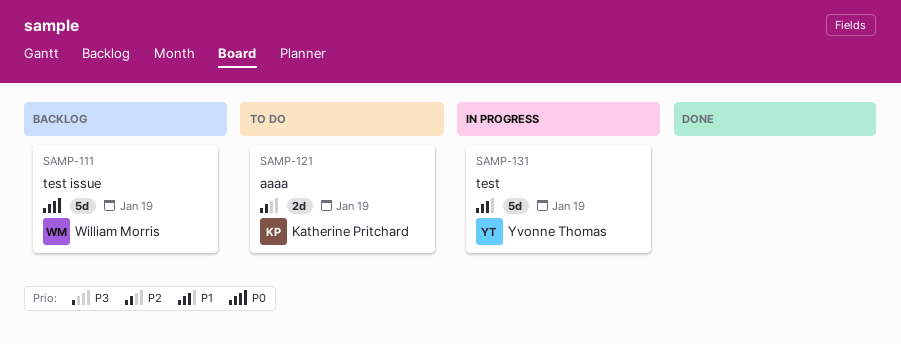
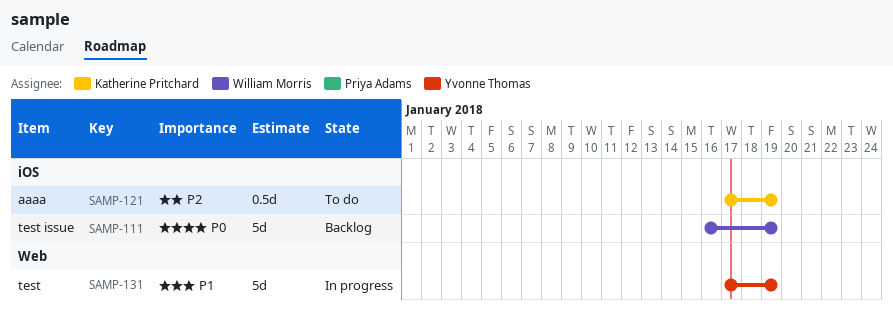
SAMP-121, estimate: 2d -> 0.5d

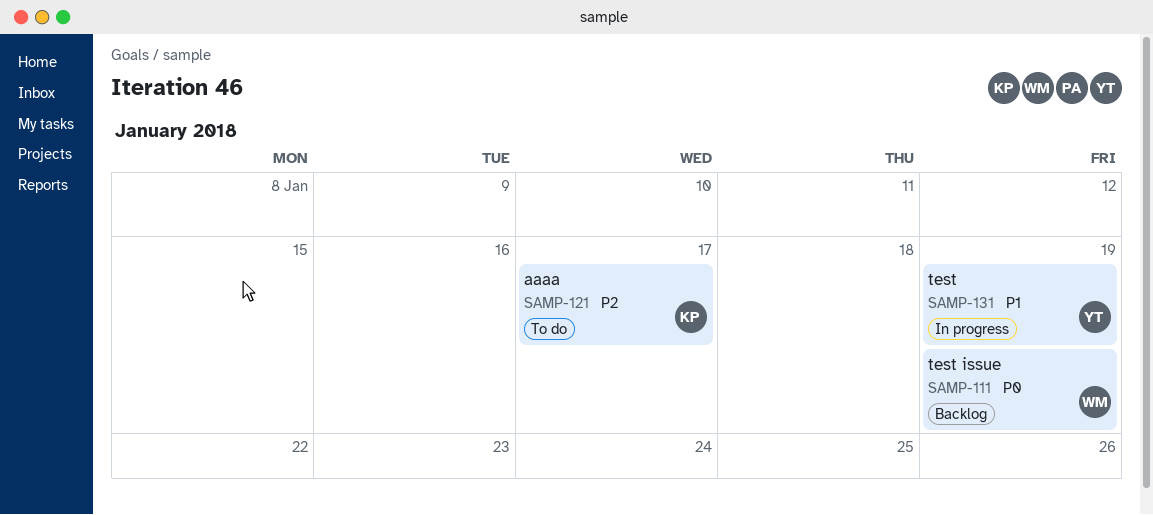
SAMP-121, due: Jan 19 -> Jan 17

